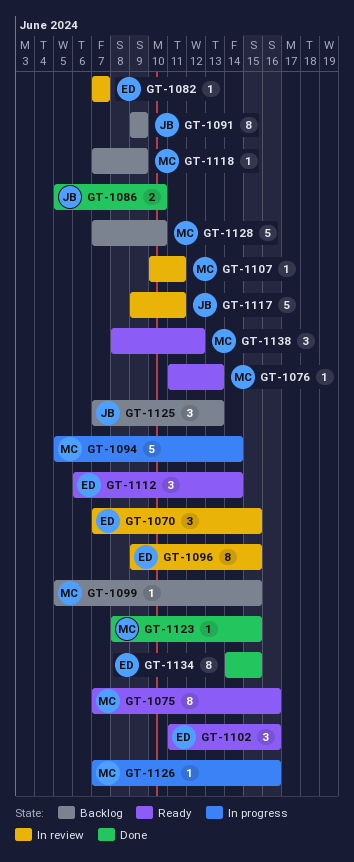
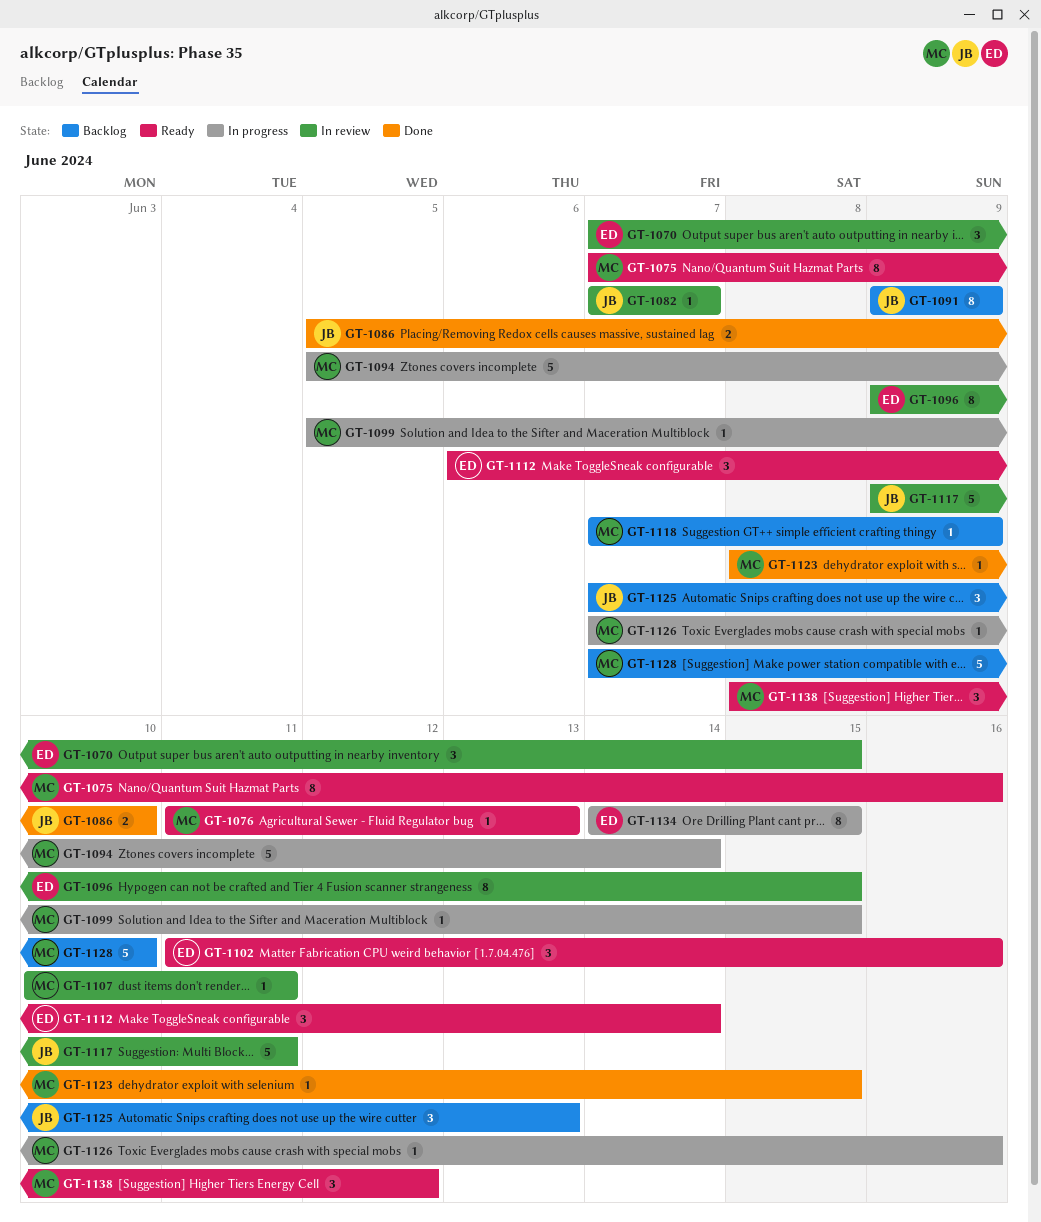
GT-1082, owner: ED -> JB
GT-1099, status: Backlog -> In progress
GT-1134, status: Done -> In progress

